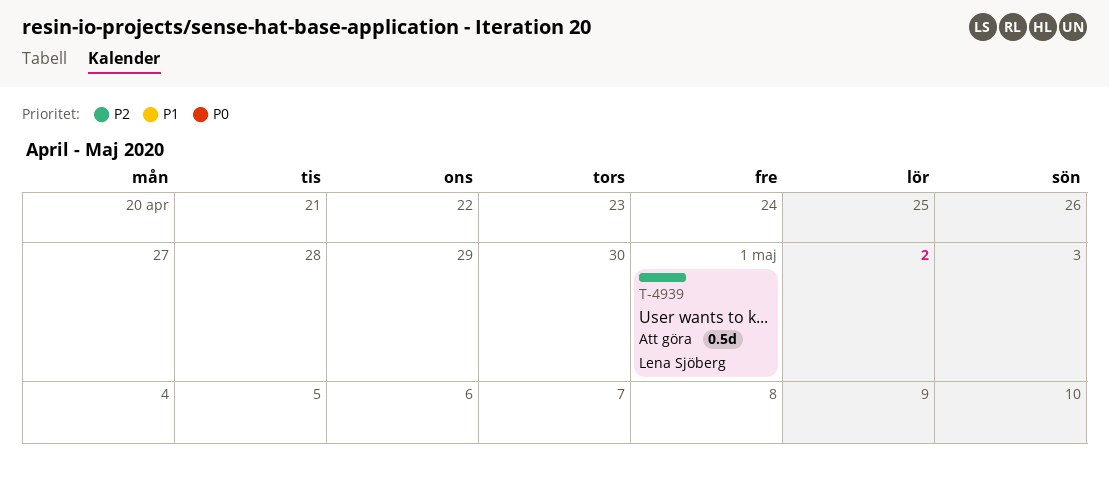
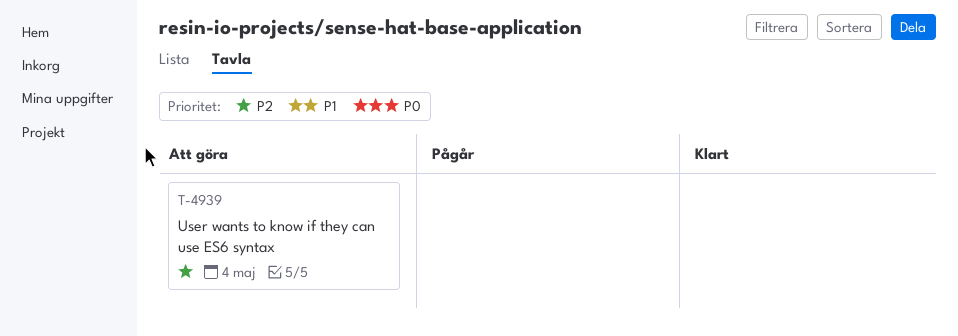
T-4939, due: May 1 -> May 4

